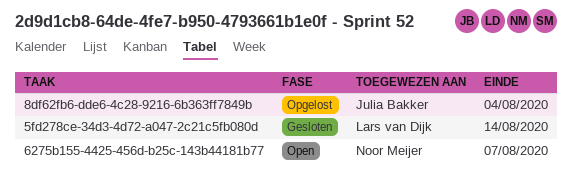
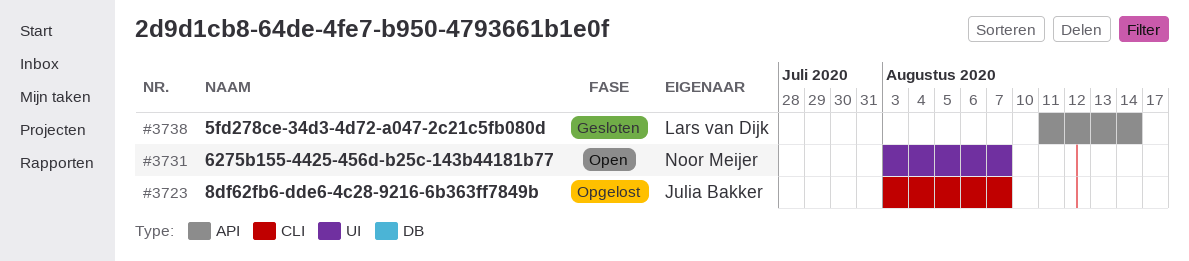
8df62fb6-dde6-4c28-9216-6b363ff7849b, due: Aug 4 -> Aug 7

